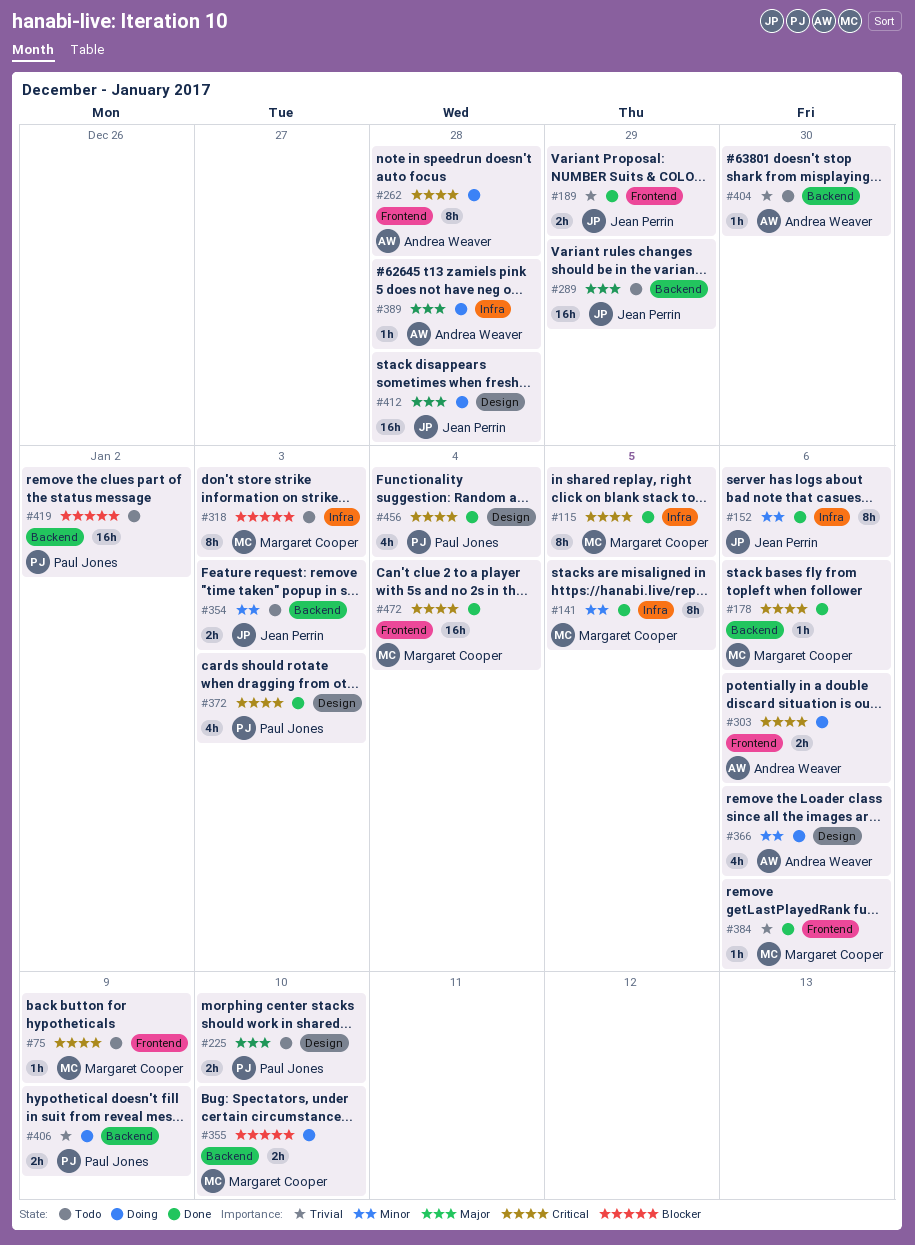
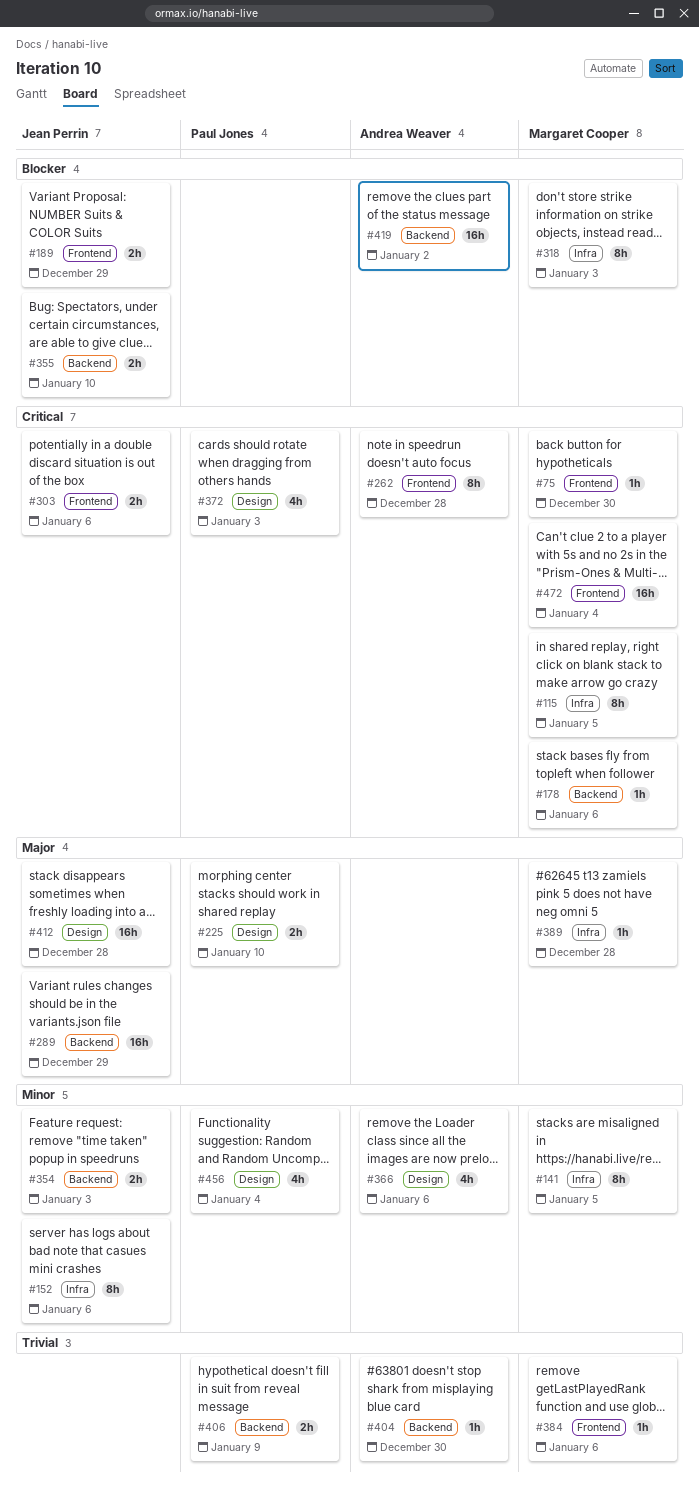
#75, due: Jan 9 -> Dec 30
#189, priority: Trivial -> Blocker
#303, owner: Andrea Weaver -> Jean Perrin
#355, owner: Margaret Cooper -> Jean Perrin
#389, owner: Andrea Weaver -> Margaret Cooper
#419, owner: Paul Jones -> Andrea Weaver
#456, priority: Critical -> Minor

